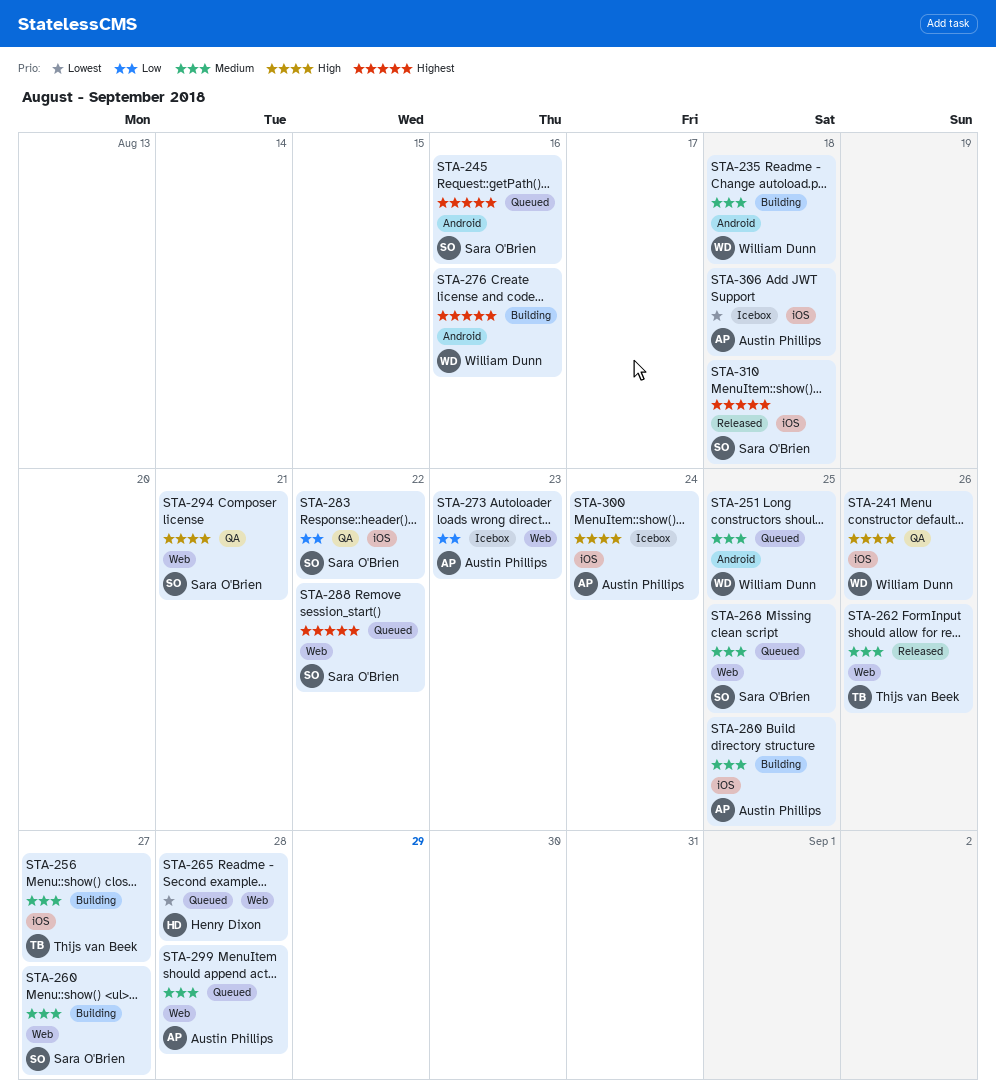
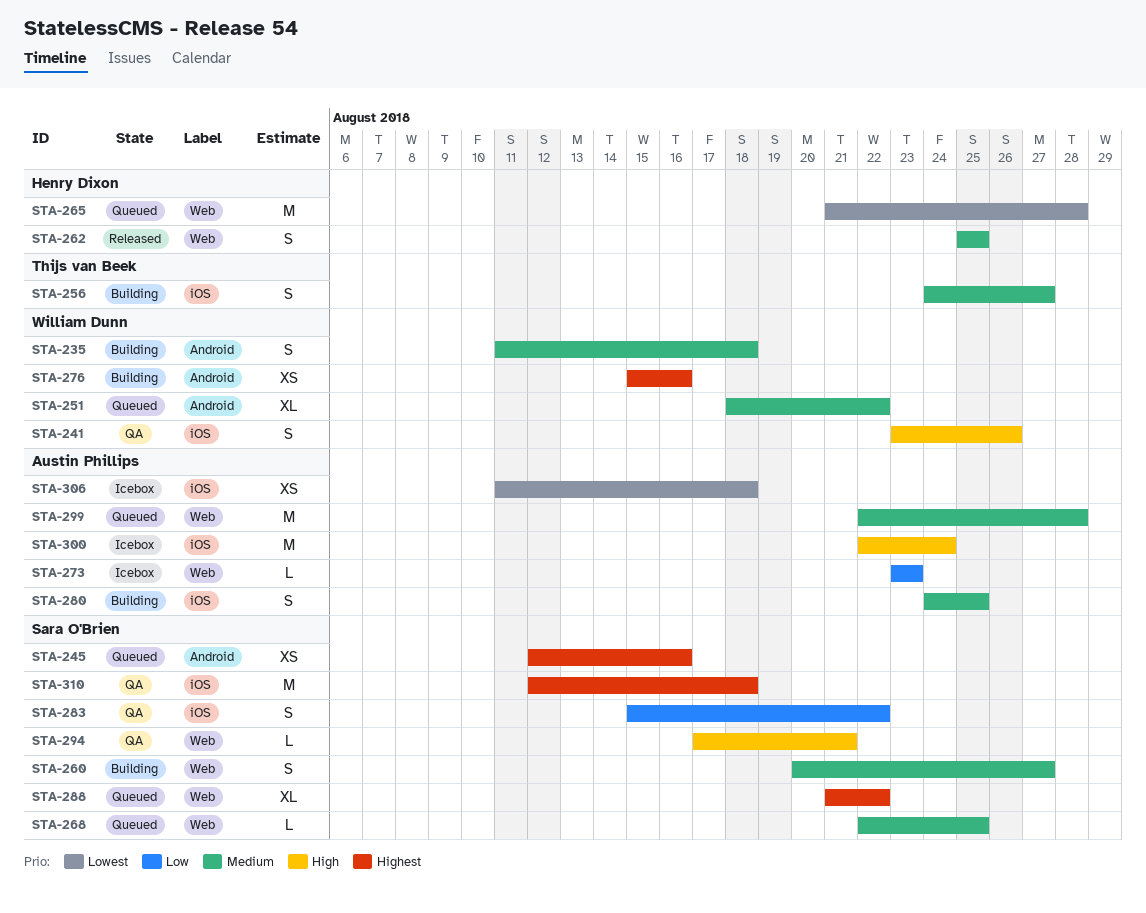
STA-251, due: Aug 25 -> Aug 22
STA-262, owner: Thijs van Beek -> Henry Dixon
STA-262, due: Aug 26 -> Aug 25
STA-310, status: Released -> QA

